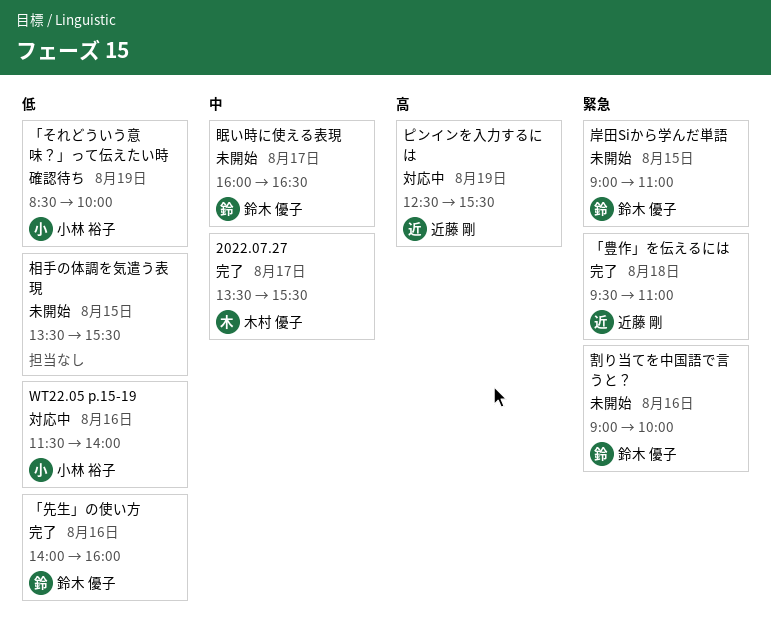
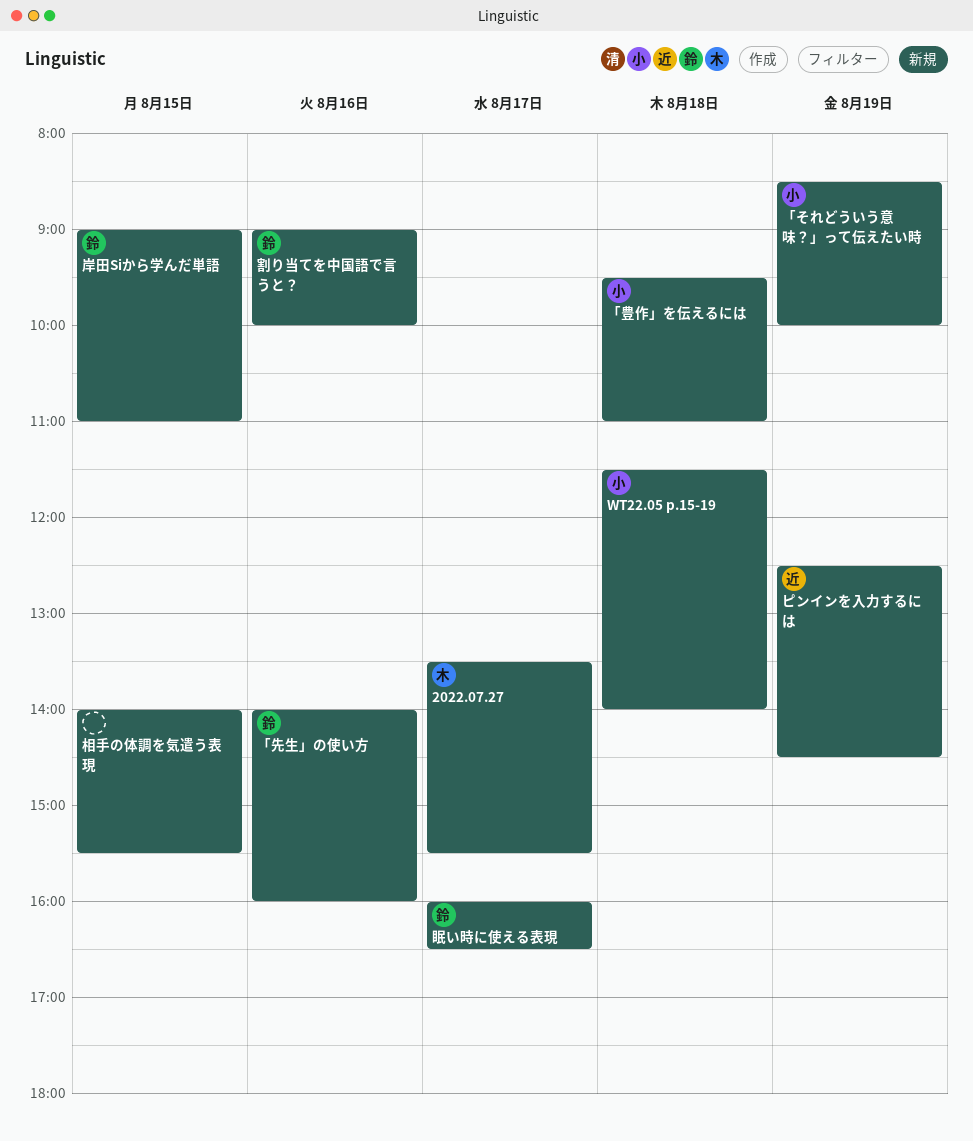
WT22.05 p.15-19, day: Aug 16 -> Aug 18
「豊作」を伝えるには, owner: 近藤 剛 -> 小林 裕子
ピンインを入力するには, ends: 15:30 -> 14:30
相手の体調を気遣う表現, begins: 13:30 -> 14:00

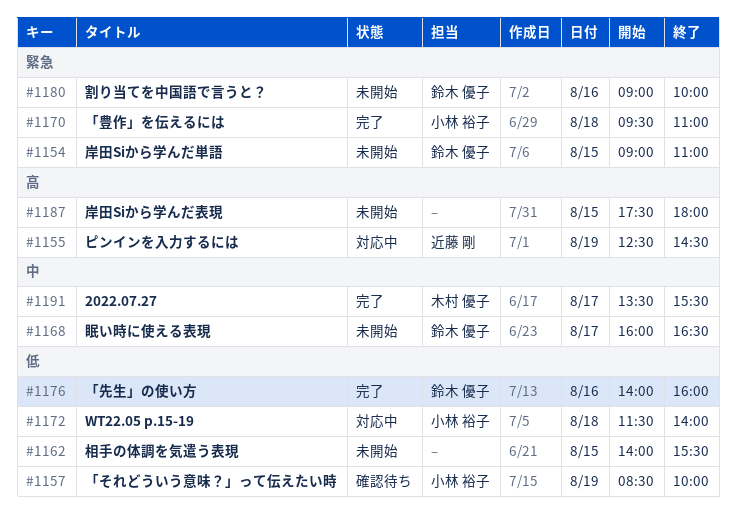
岸田Siから学んだ表現: none -> present

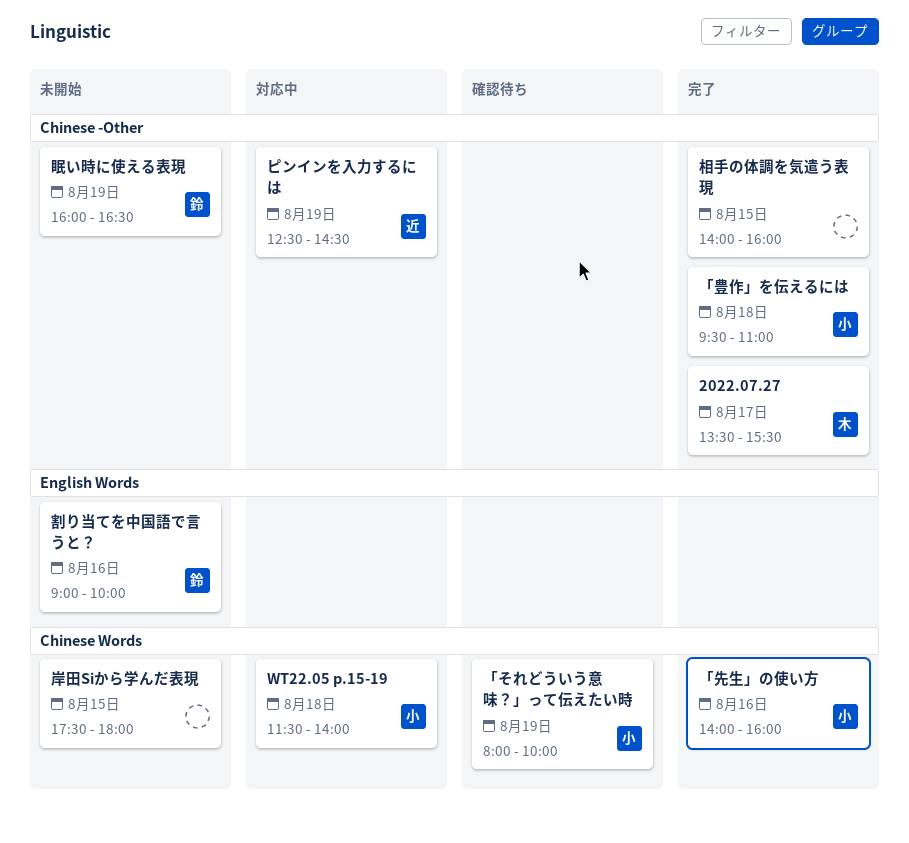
「それどういう意味？」って伝えたい時, begins: 08:30 -> 08:00
「先生」の使い方, owner: 鈴木 優子 -> 小林 裕子
岸田Siから学んだ単語: present -> none
相手の体調を気遣う表現, status: 未開始 -> 完了
相手の体調を気遣う表現, ends: 15:30 -> 16:00
眠い時に使える表現, day: Aug 17 -> Aug 19

